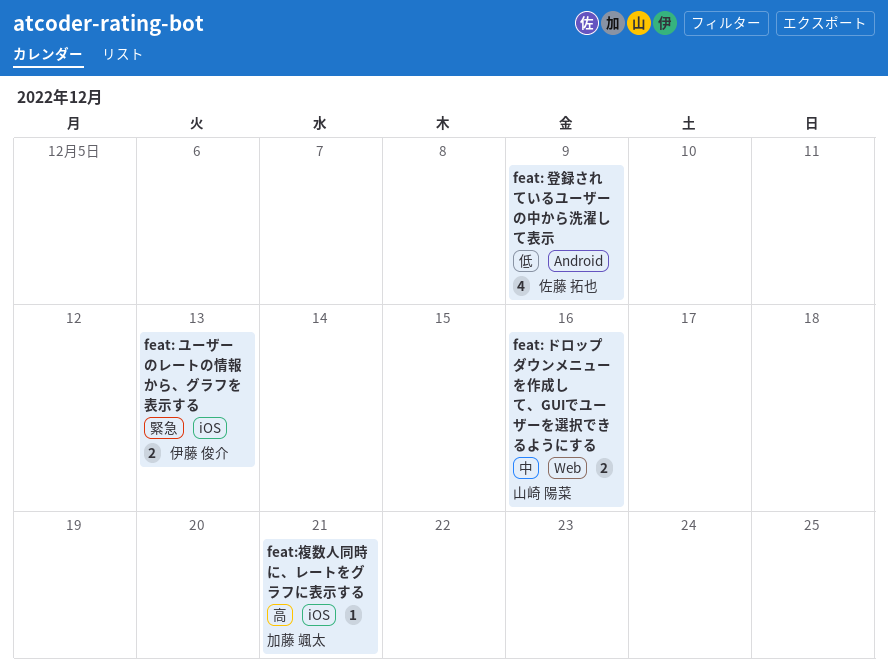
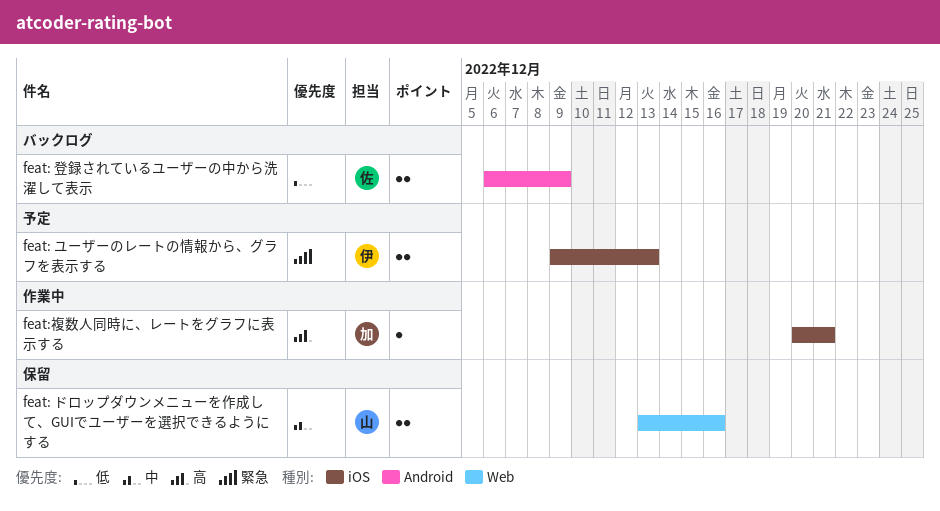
feat: 登録されているユーザーの中から洗濯して表示, estimate: 4 -> 2

